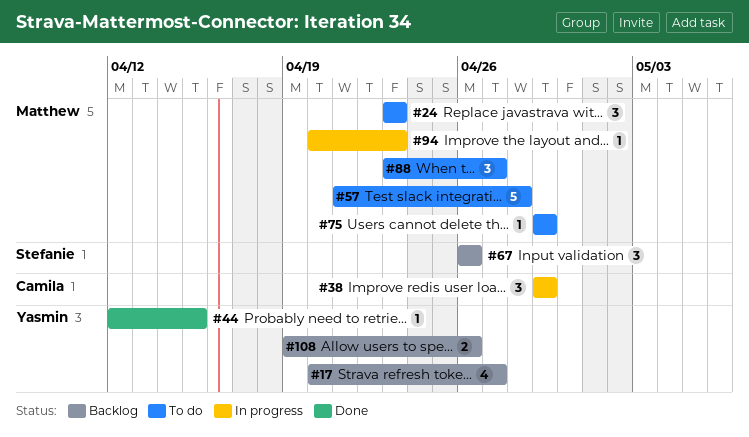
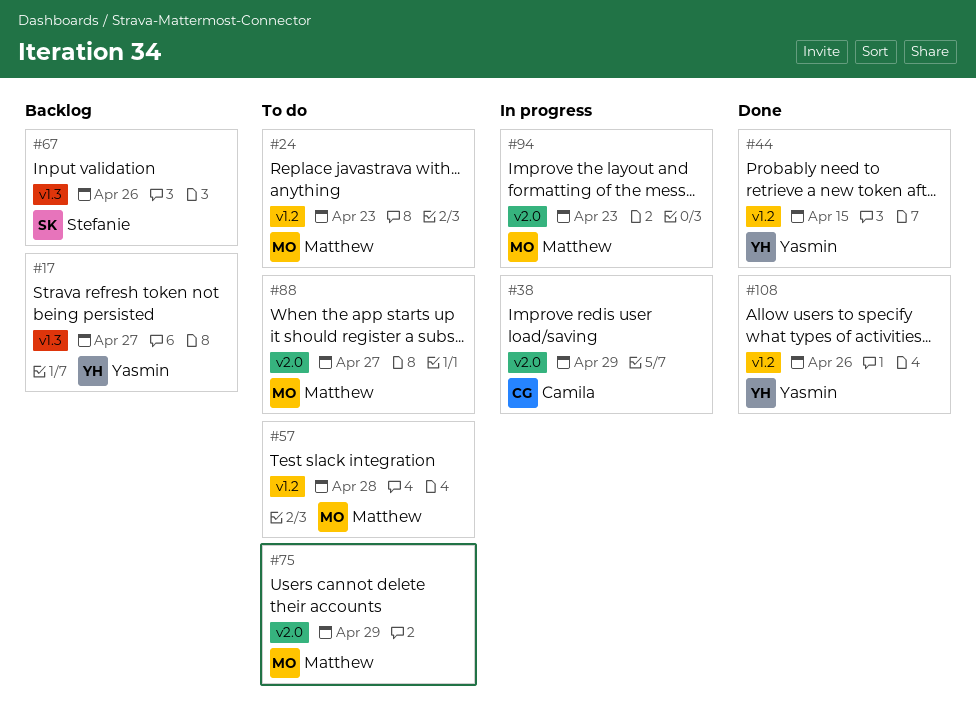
#108, status: Backlog -> Done

